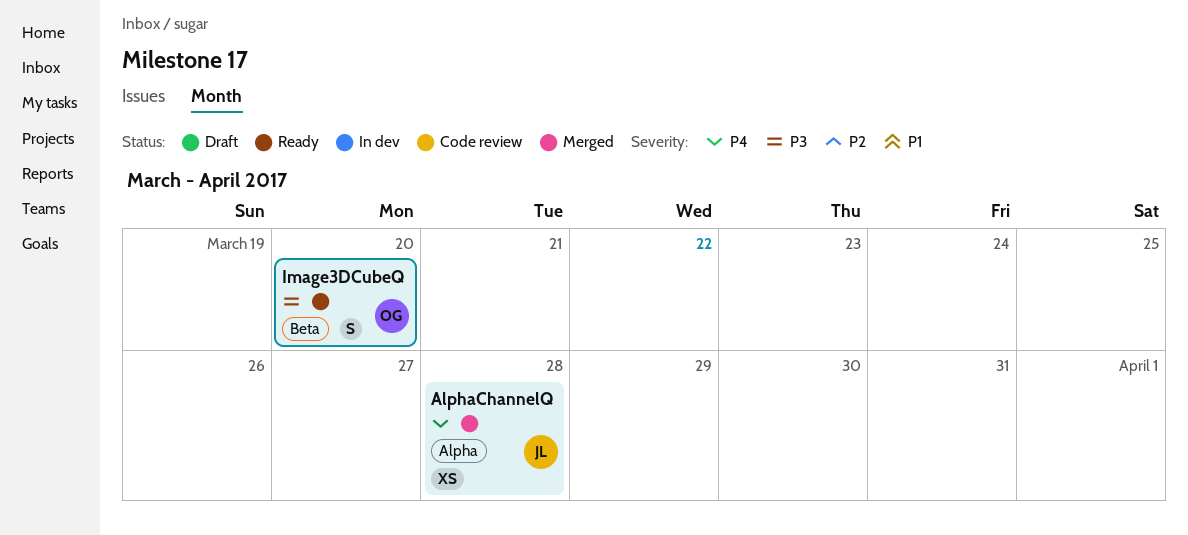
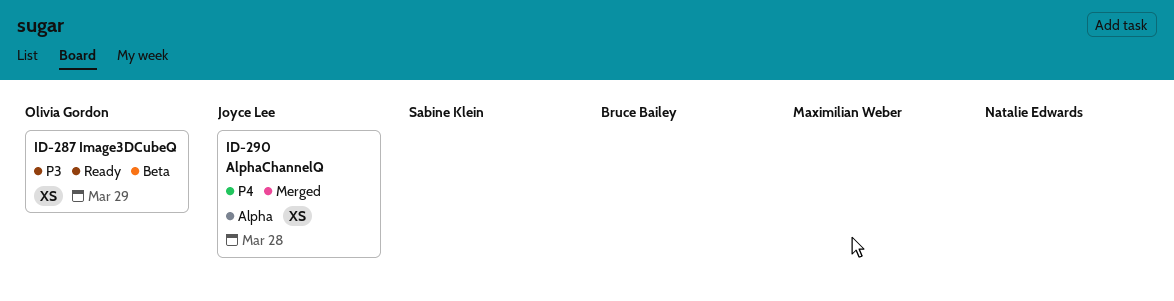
Image3DCubeQ, estimate: S -> XS
Image3DCubeQ, due: Mar 20 -> Mar 29

